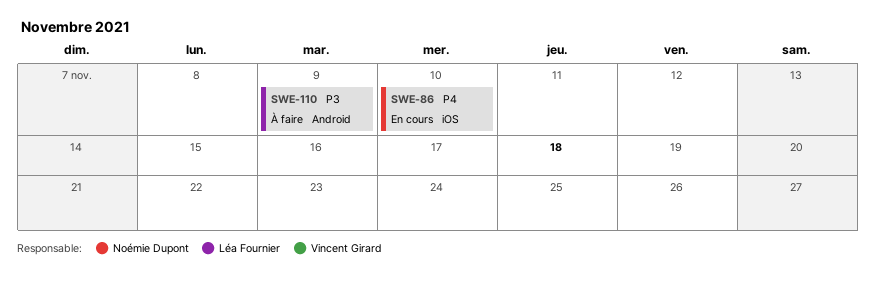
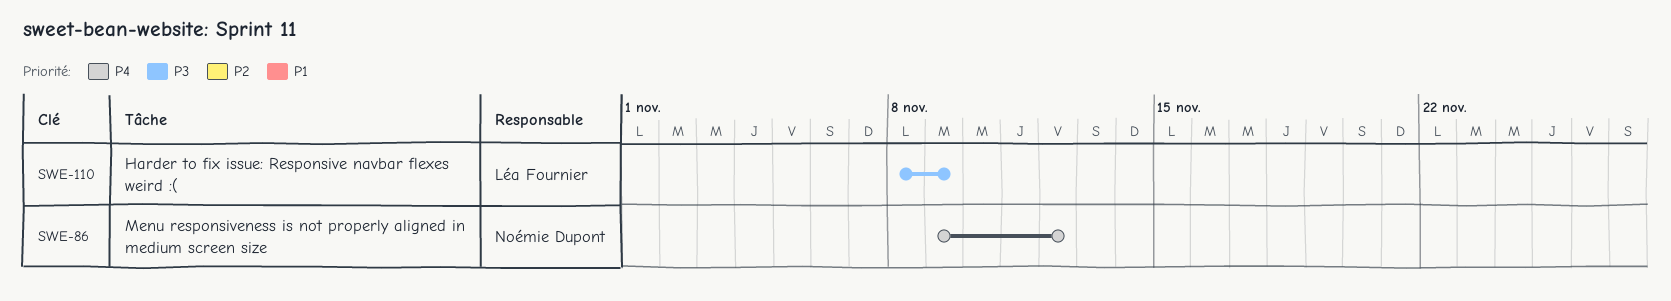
SWE-86, due: Nov 10 -> Nov 12

